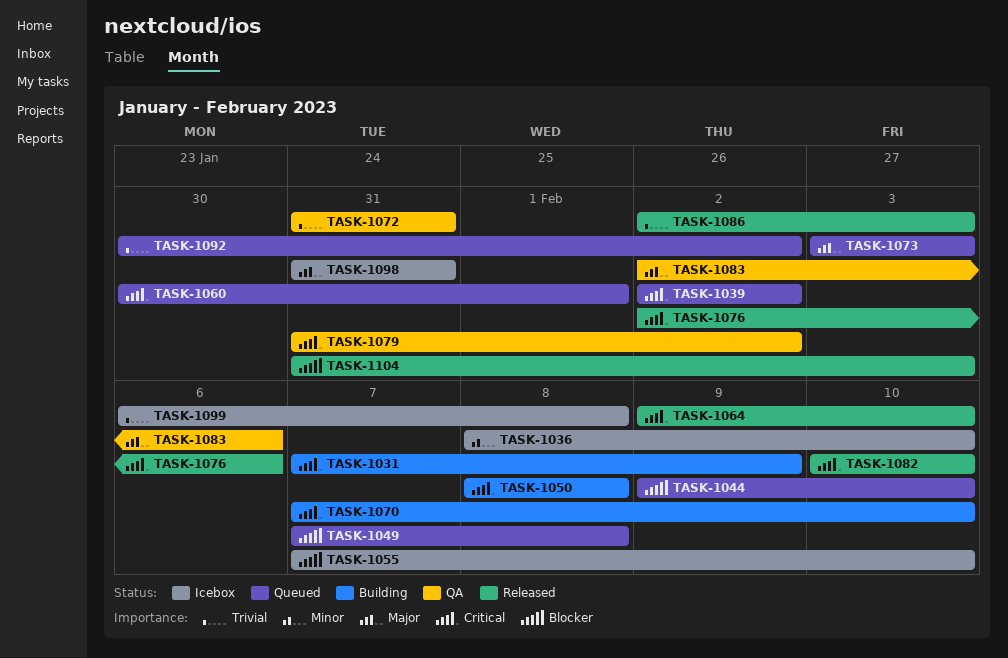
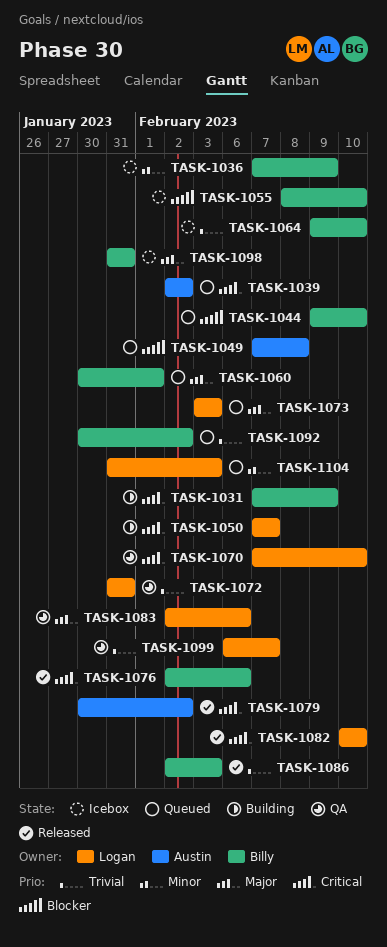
TASK-1036, start: Feb 8 -> Feb 7
TASK-1036, due: Feb 10 -> Feb 9
TASK-1050, start: Feb 8 -> Feb 7
TASK-1050, due: Feb 8 -> Feb 7
TASK-1055, start: Feb 7 -> Feb 8
TASK-1060, priority: Critical -> Major
TASK-1064, status: Released -> Icebox
TASK-1064, priority: Critical -> Trivial
TASK-1070, status: Building -> QA
TASK-1079, status: QA -> Released
TASK-1079, start: Jan 31 -> Jan 30
TASK-1099, status: Icebox -> QA
TASK-1099, due: Feb 8 -> Feb 7
TASK-1104, status: Released -> Queued
TASK-1104, priority: Blocker -> Minor

